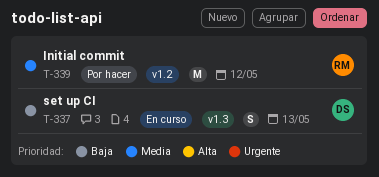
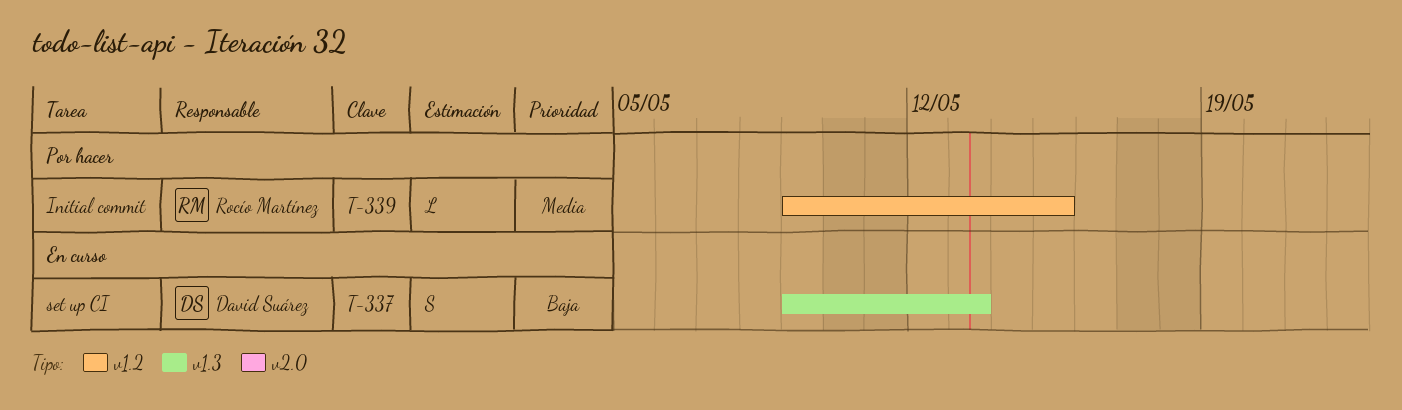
T-339, estimate: M -> L
T-339, due: May 12 -> May 15

